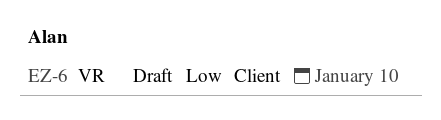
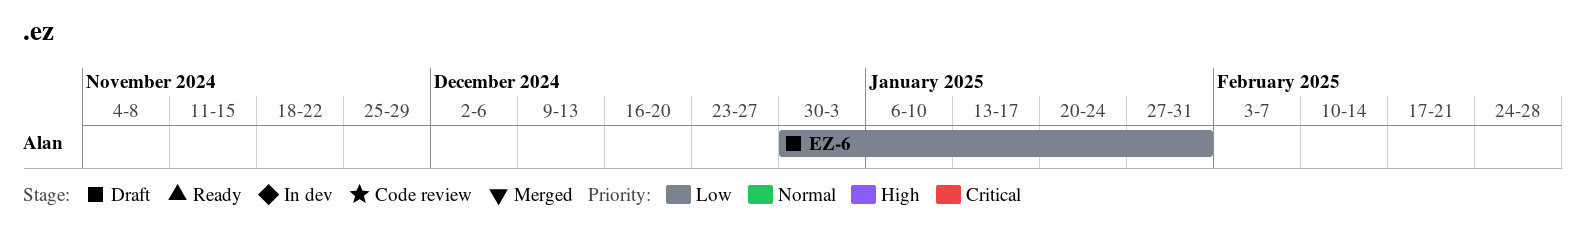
EZ-6, due: Jan 10 -> Jan 31

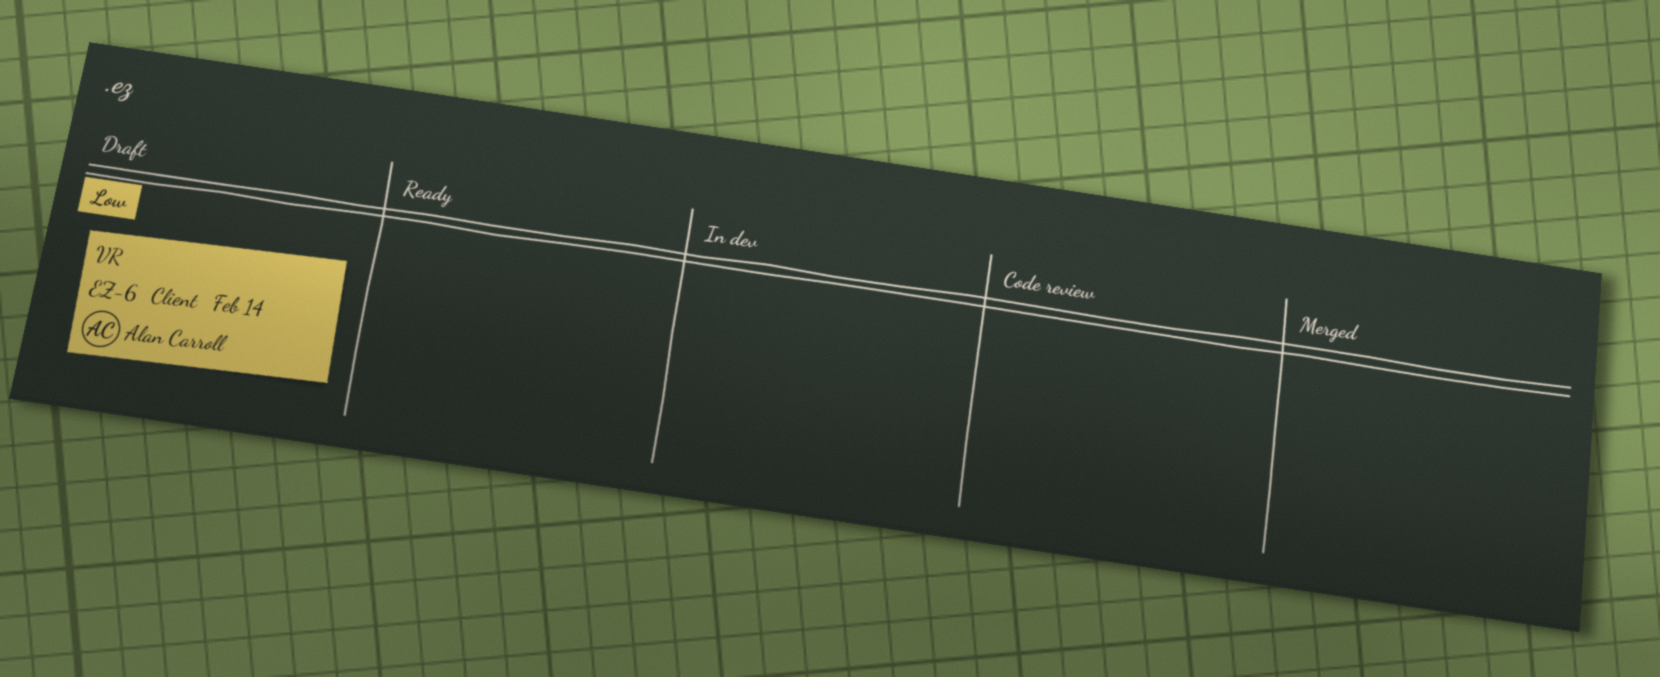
EZ-6, due: Jan 31 -> Feb 14

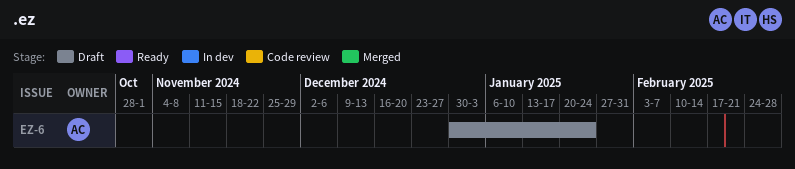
EZ-6, due: Feb 14 -> Jan 24

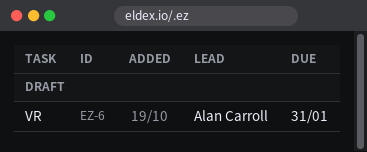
EZ-6, due: Jan 24 -> Jan 31

